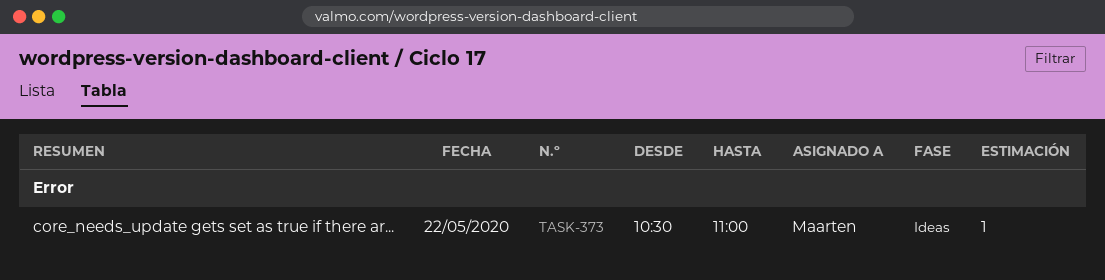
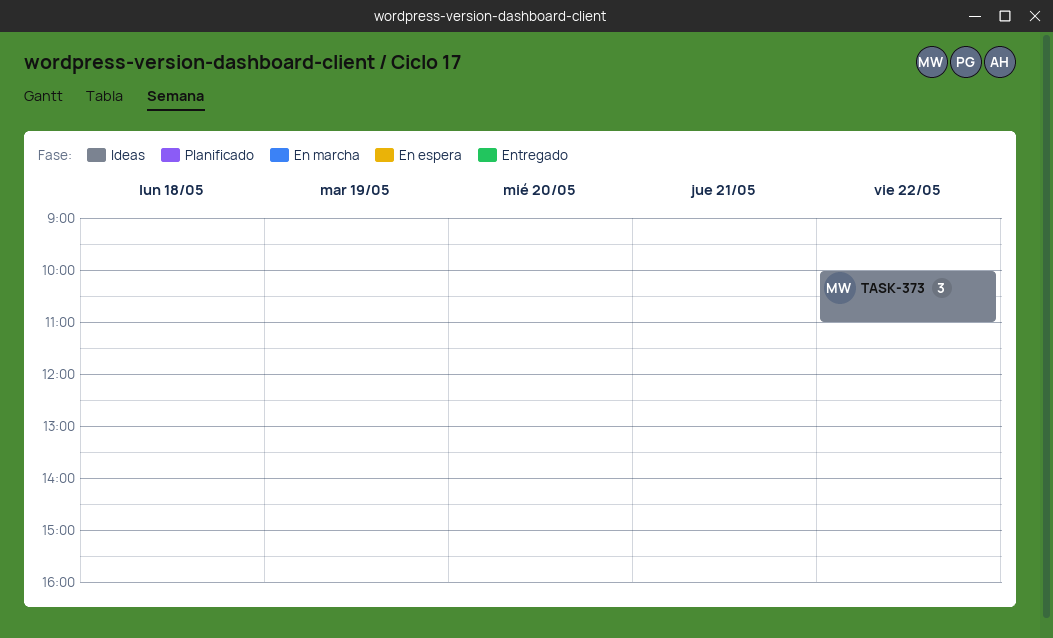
TASK-373, estimate: 1 -> 3
TASK-373, begins: 10:30 -> 10:00

